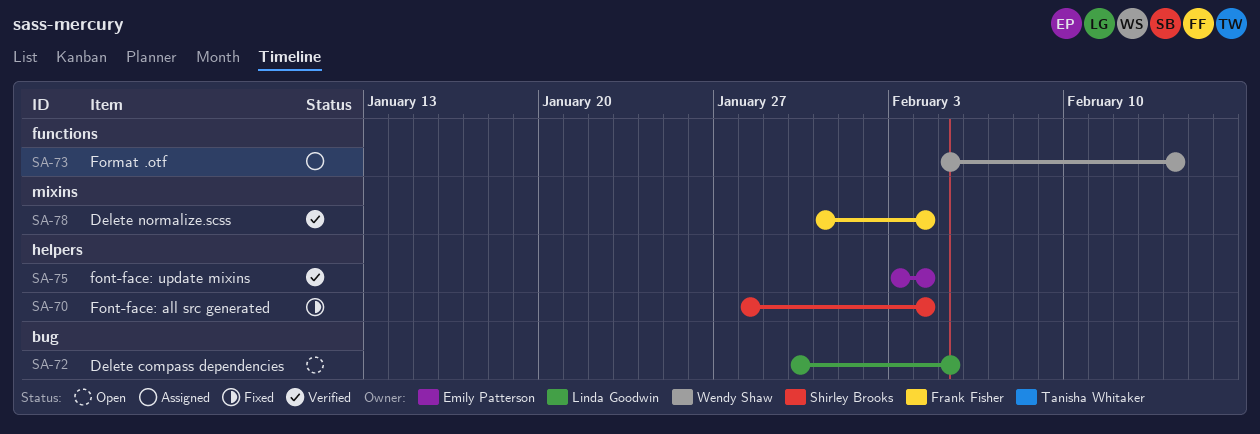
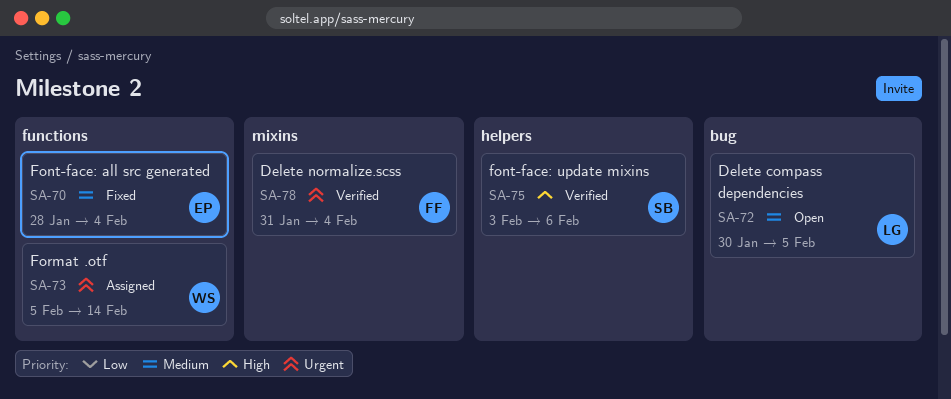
SA-70, owner: Shirley Brooks -> Emily Patterson
SA-70, label: helpers -> functions
SA-75, owner: Emily Patterson -> Shirley Brooks
SA-75, due: Feb 4 -> Feb 6

